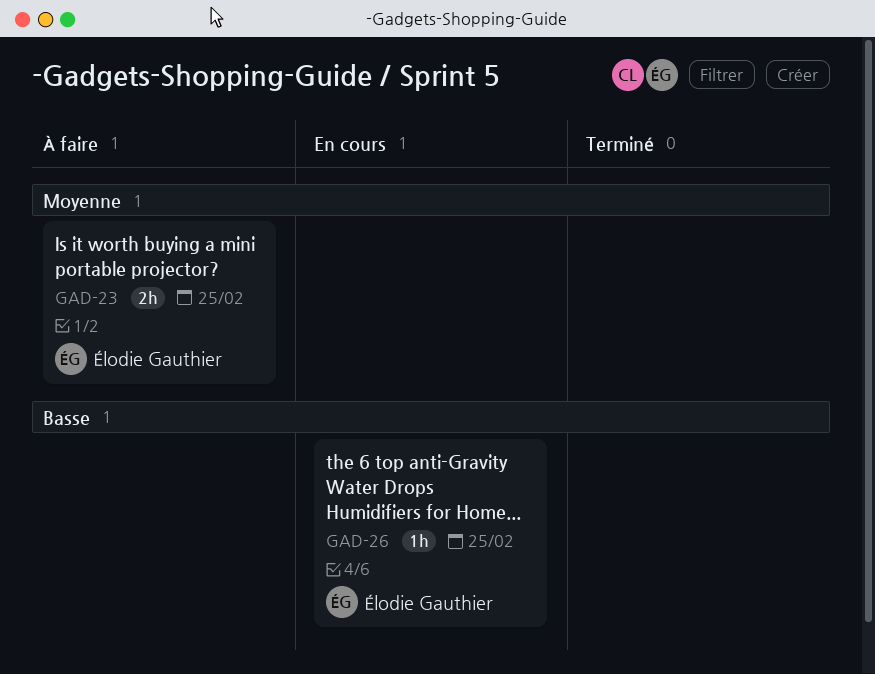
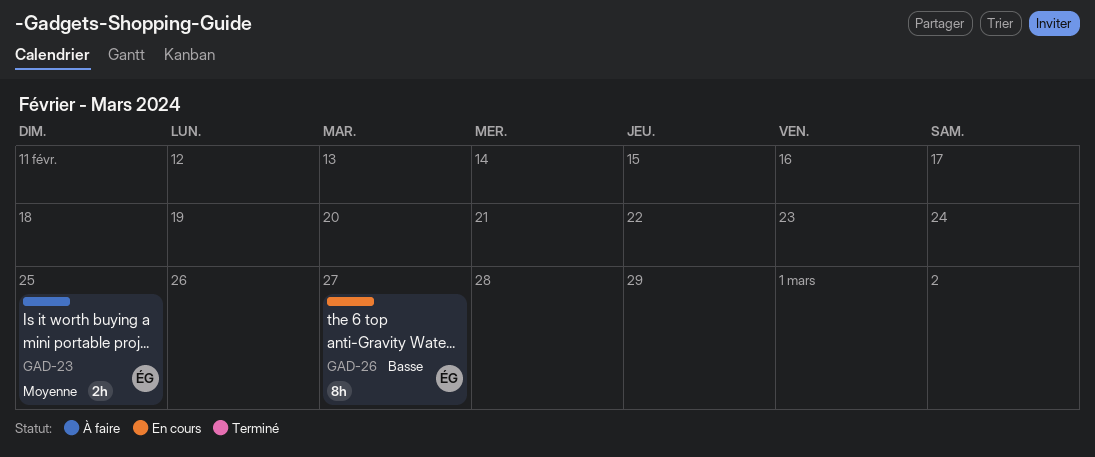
GAD-26, estimate: 1h -> 8h
GAD-26, due: Feb 25 -> Feb 27

